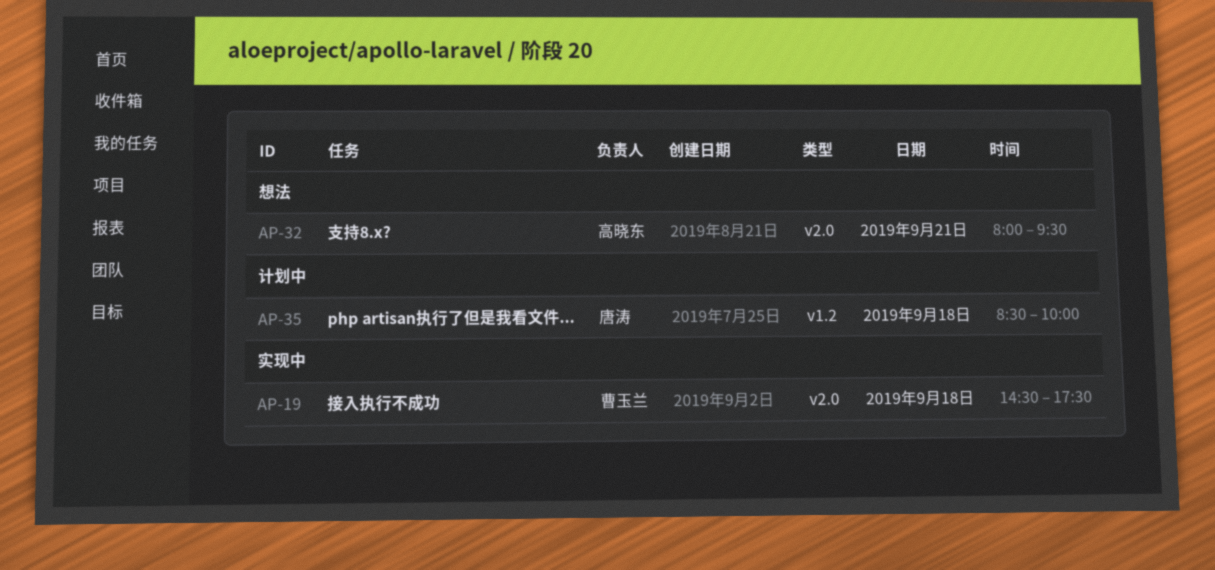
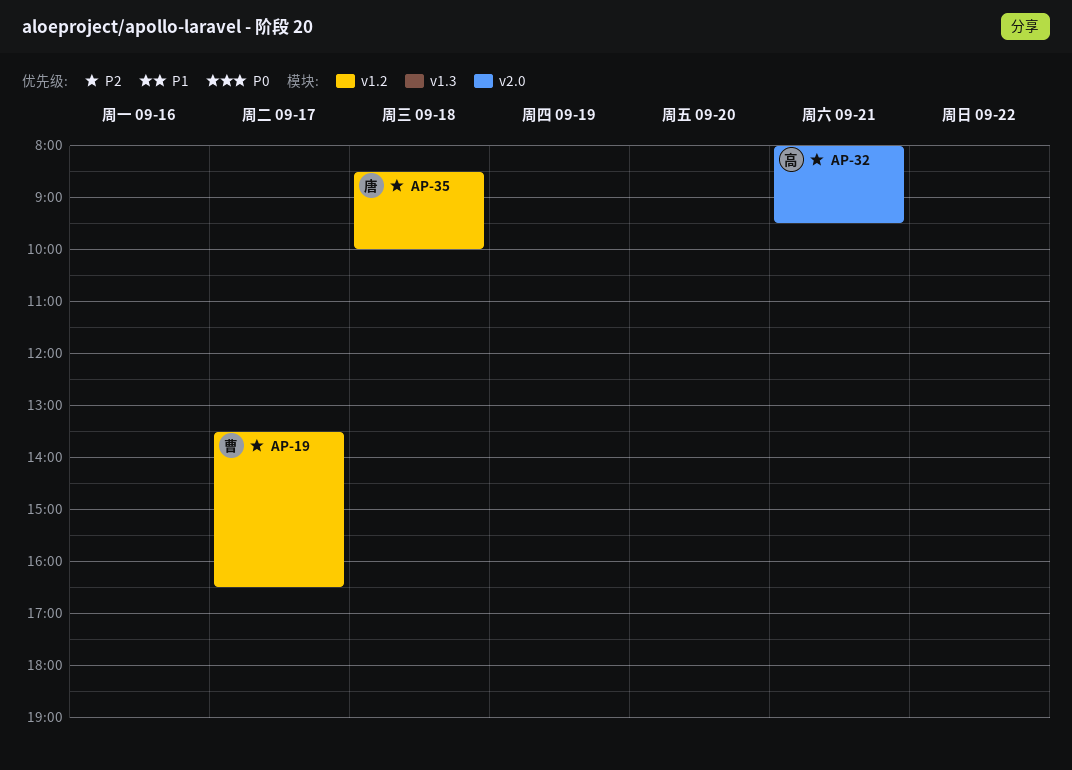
AP-19, label: v2.0 -> v1.2
AP-19, day: Sep 18 -> Sep 17
AP-19, begins: 14:30 -> 13:30
AP-19, ends: 17:30 -> 16:30

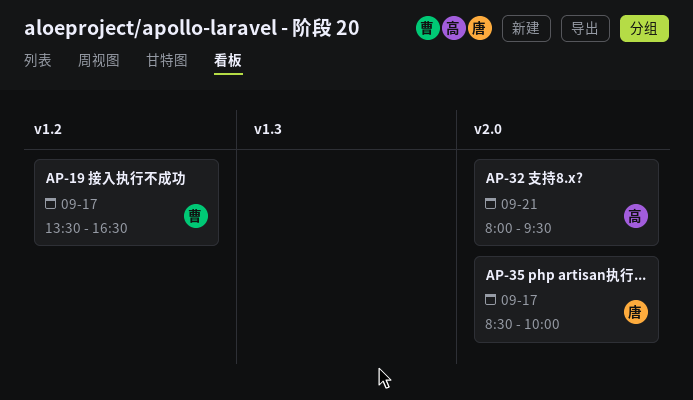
AP-35, label: v1.2 -> v2.0
AP-35, day: Sep 18 -> Sep 17

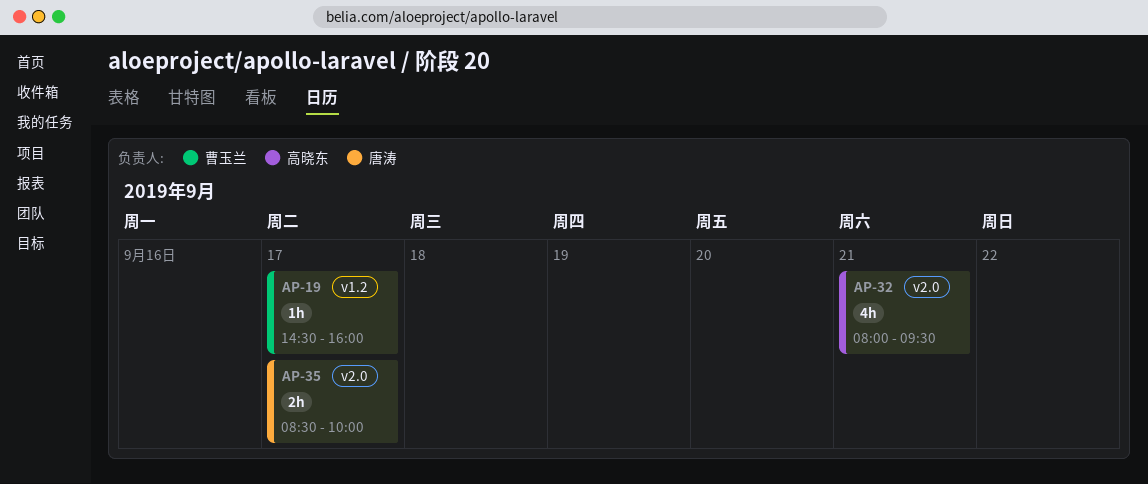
AP-19, begins: 13:30 -> 14:30
AP-19, ends: 16:30 -> 16:00

